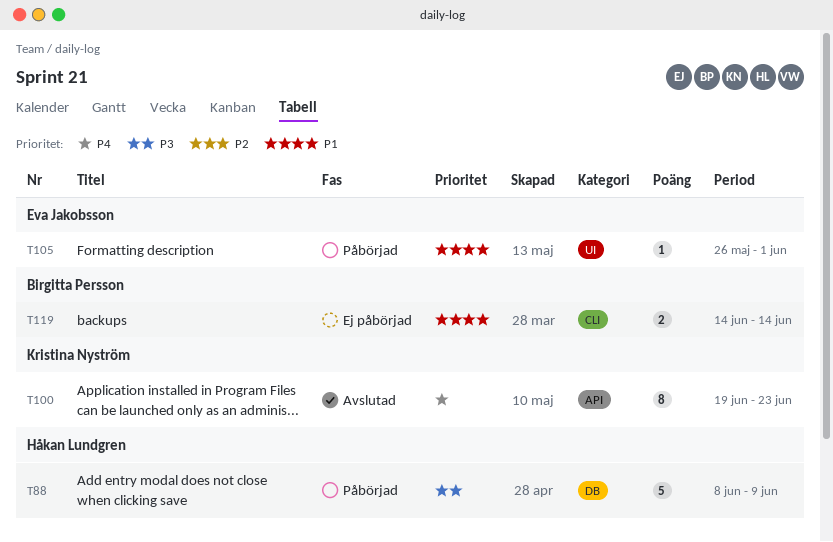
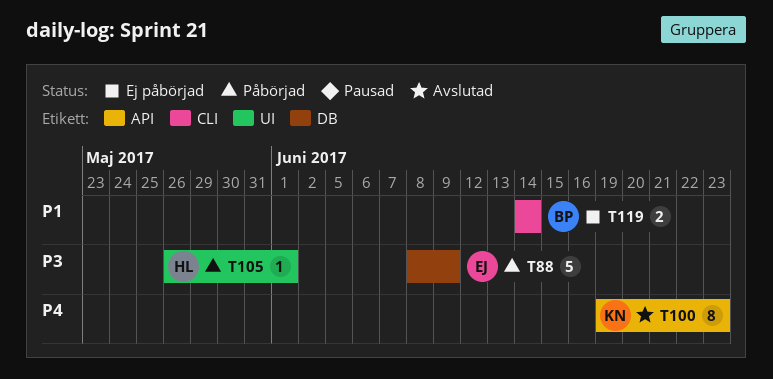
T88, owner: Håkan Lundgren -> Eva Jakobsson
T105, owner: Eva Jakobsson -> Håkan Lundgren
T105, priority: P1 -> P3

